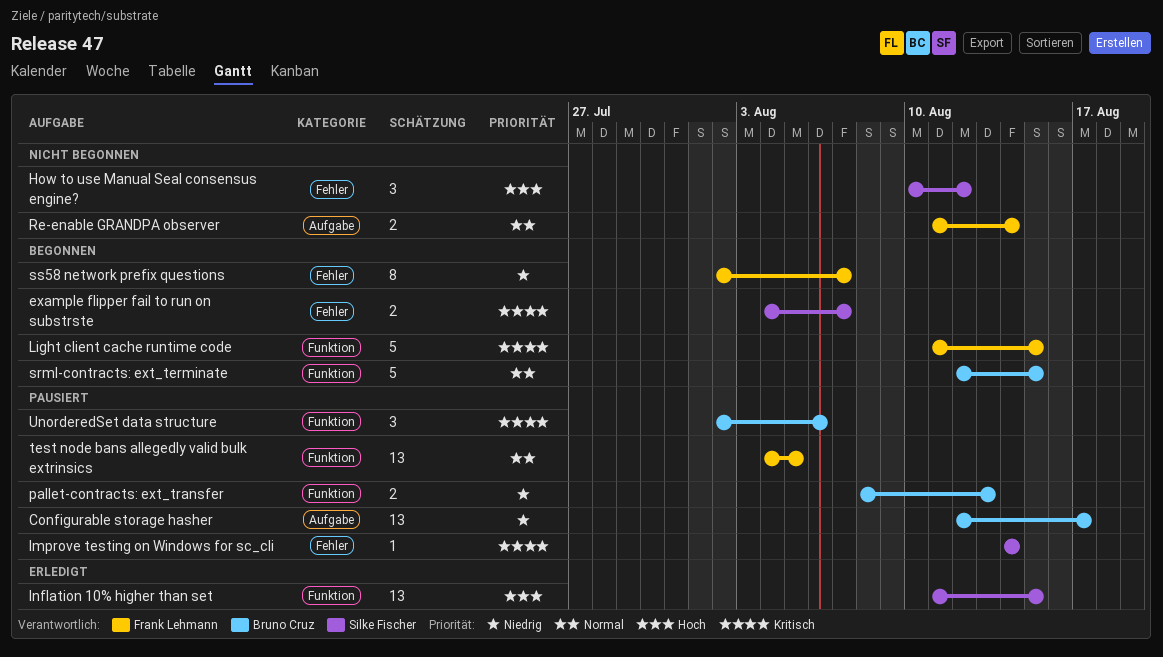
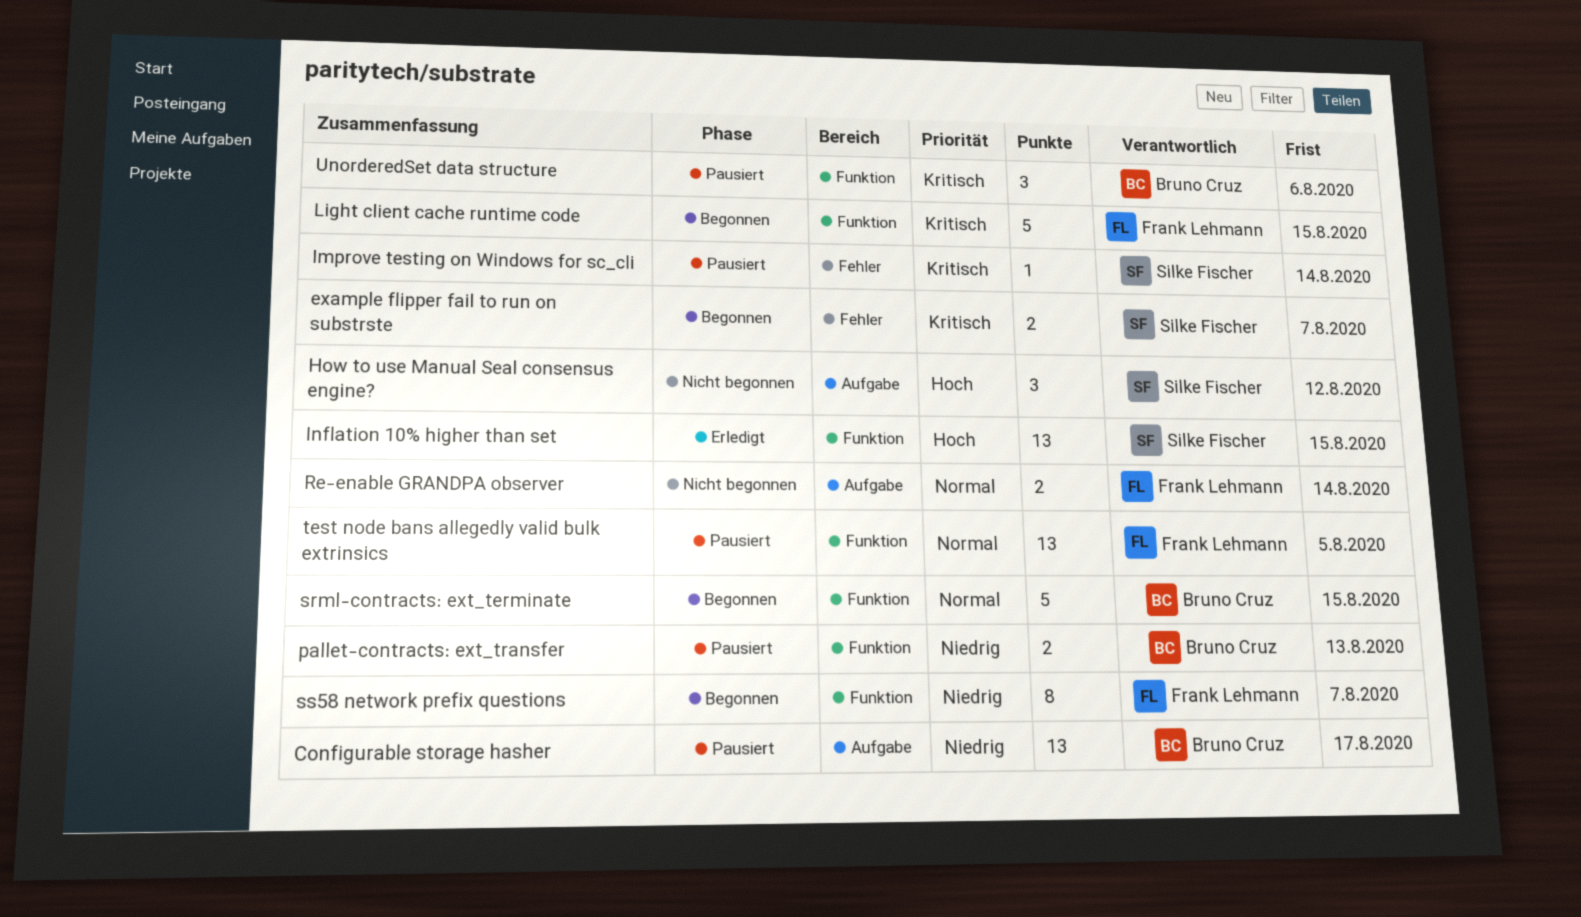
How to use Manual Seal consensus engine?, label: Fehler -> Aufgabe
ss58 network prefix questions, label: Fehler -> Funktion

